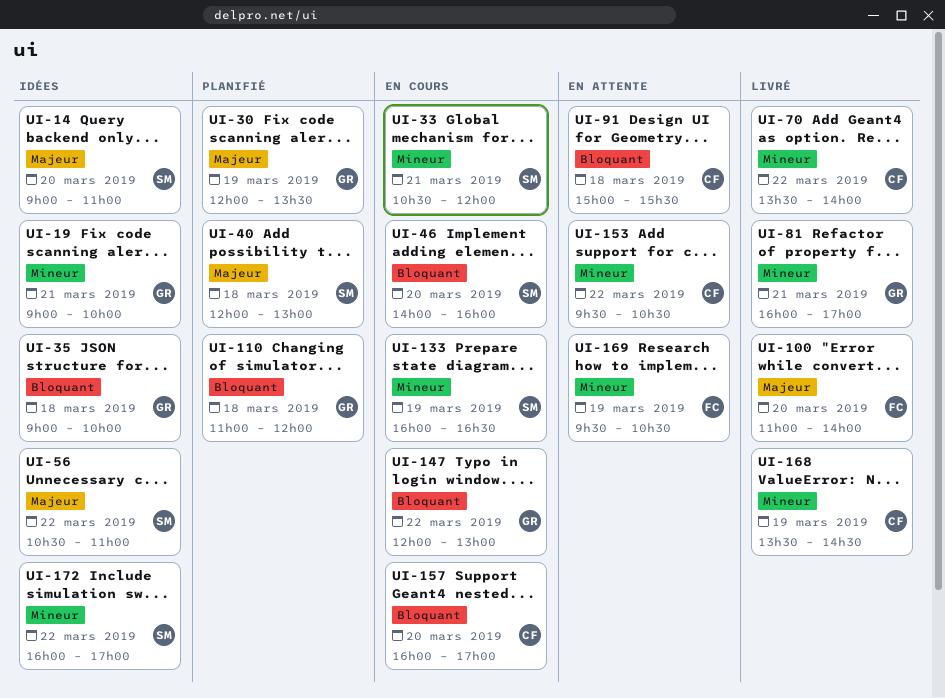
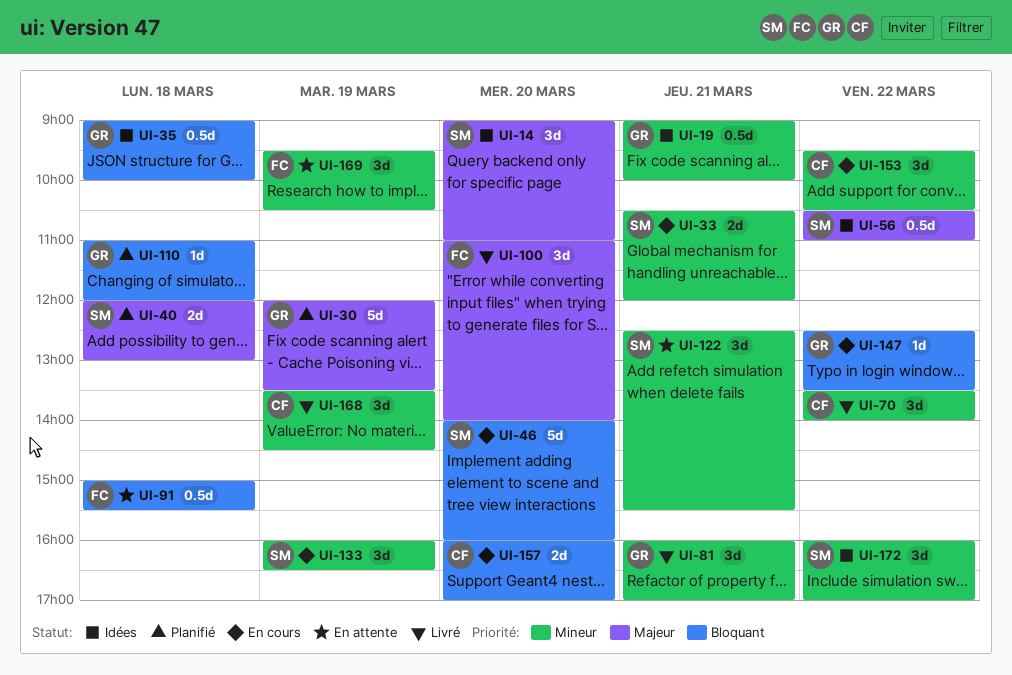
UI-91, owner: CF -> FC
UI-122: none -> present
UI-147, begins: 12:00 -> 12:30
UI-147, ends: 13:00 -> 13:30
UI-153, status: En attente -> En cours

